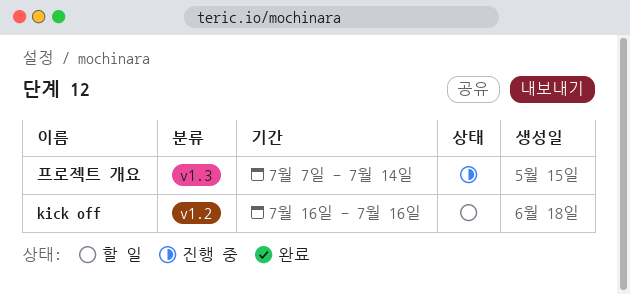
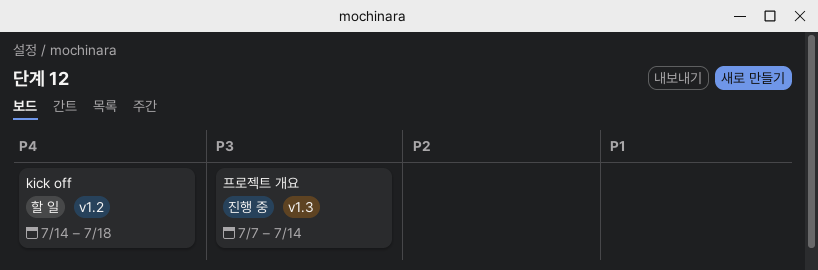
kick off, start: Jul 16 -> Jul 14
kick off, due: Jul 16 -> Jul 18

